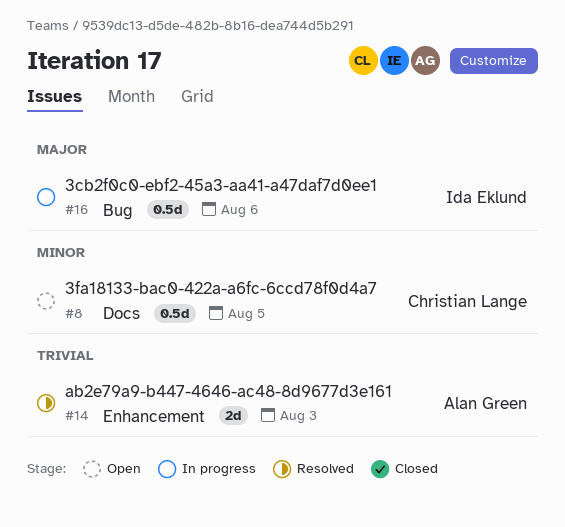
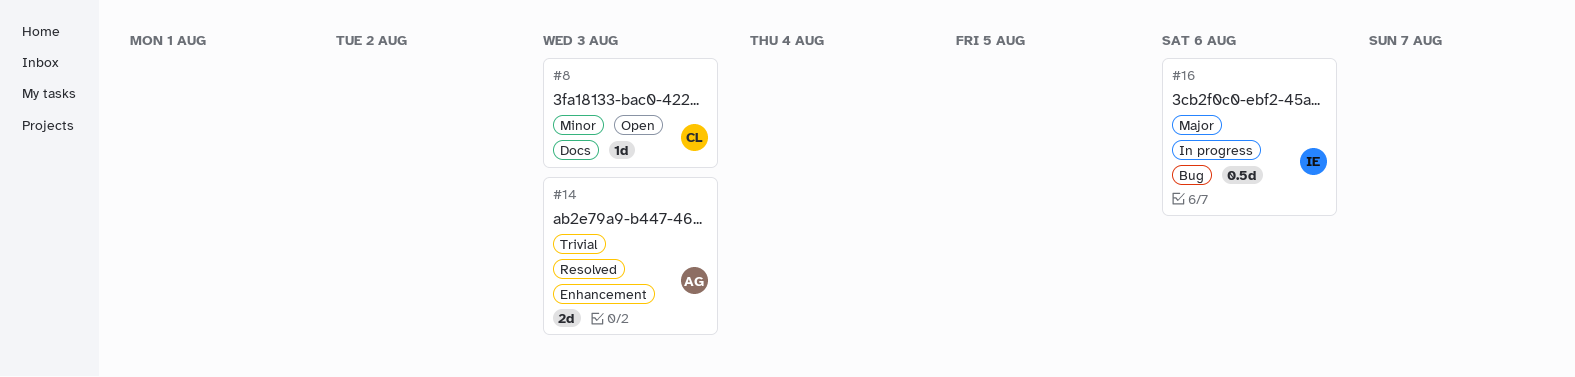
#8, estimate: 0.5d -> 1d
#8, due: Aug 5 -> Aug 3

